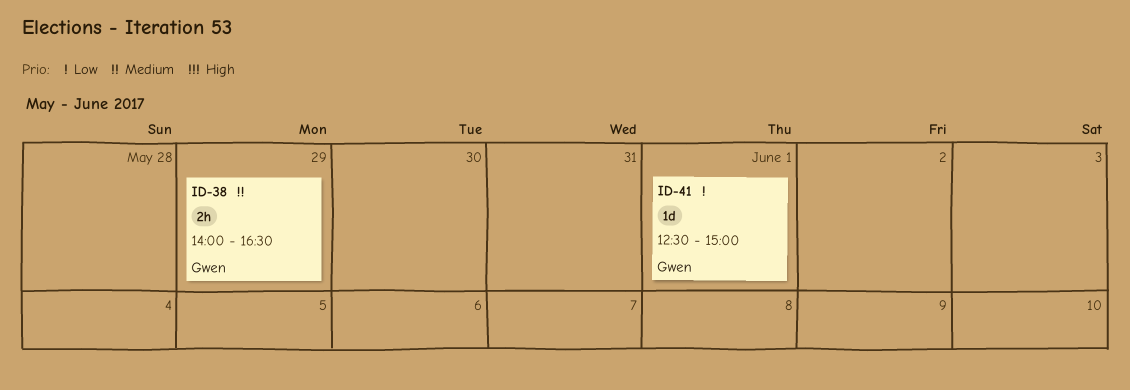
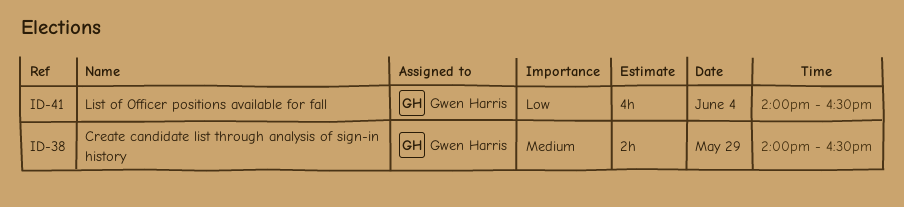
ID-41, estimate: 1d -> 4h
ID-41, day: Jun 1 -> Jun 4
ID-41, begins: 12:30 -> 14:00
ID-41, ends: 15:00 -> 16:30

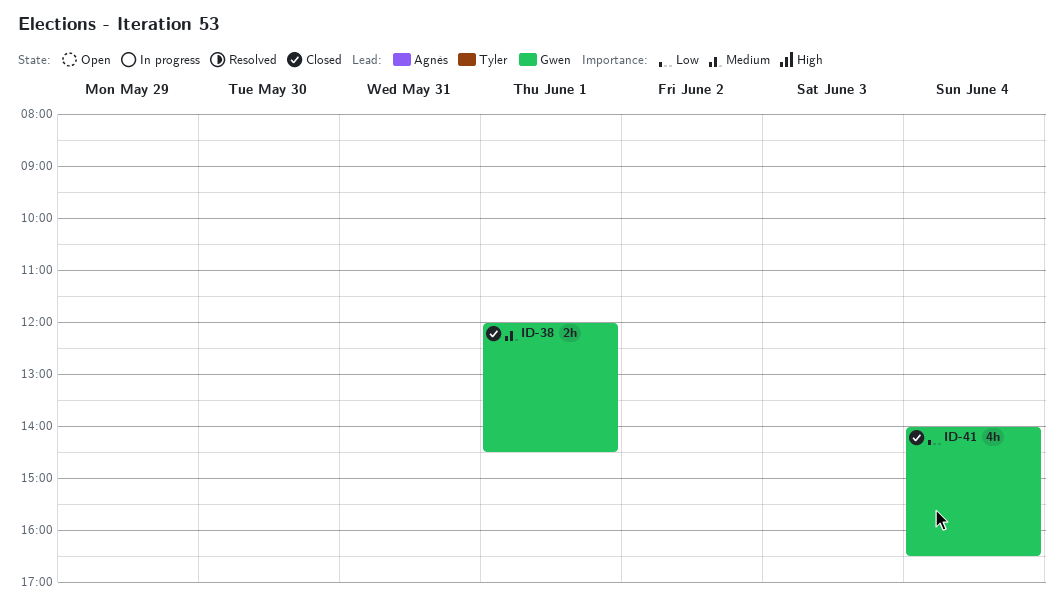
ID-38, day: May 29 -> Jun 1
ID-38, begins: 14:00 -> 12:00
ID-38, ends: 16:30 -> 14:30

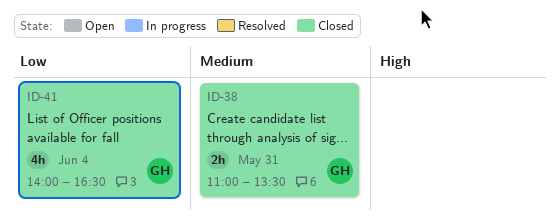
ID-38, day: Jun 1 -> May 31
ID-38, begins: 12:00 -> 11:00
ID-38, ends: 14:30 -> 13:30

